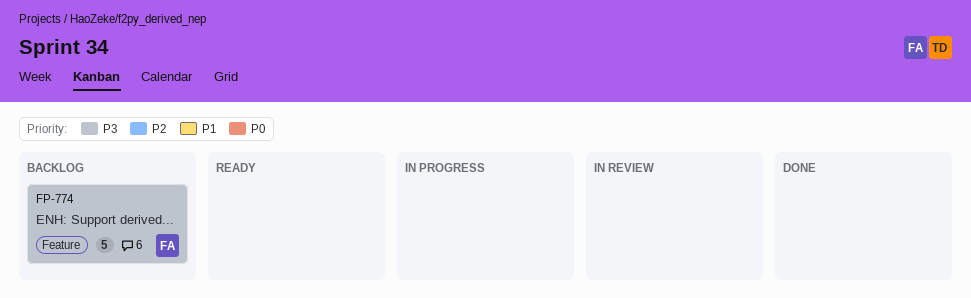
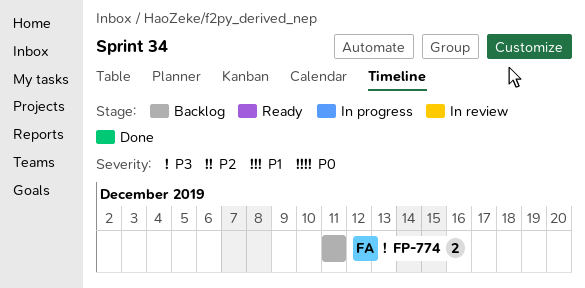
FP-774, estimate: 5 -> 2

